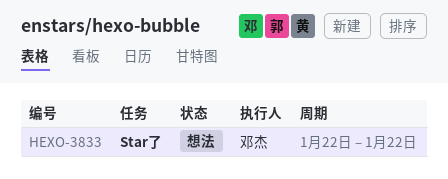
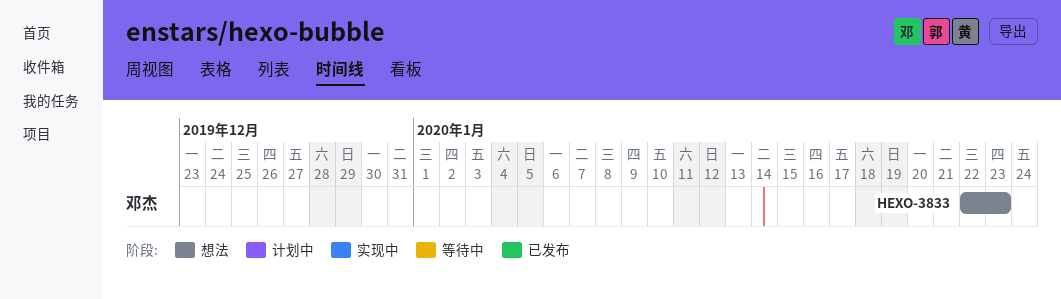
HEXO-3833, due: Jan 22 -> Jan 23

